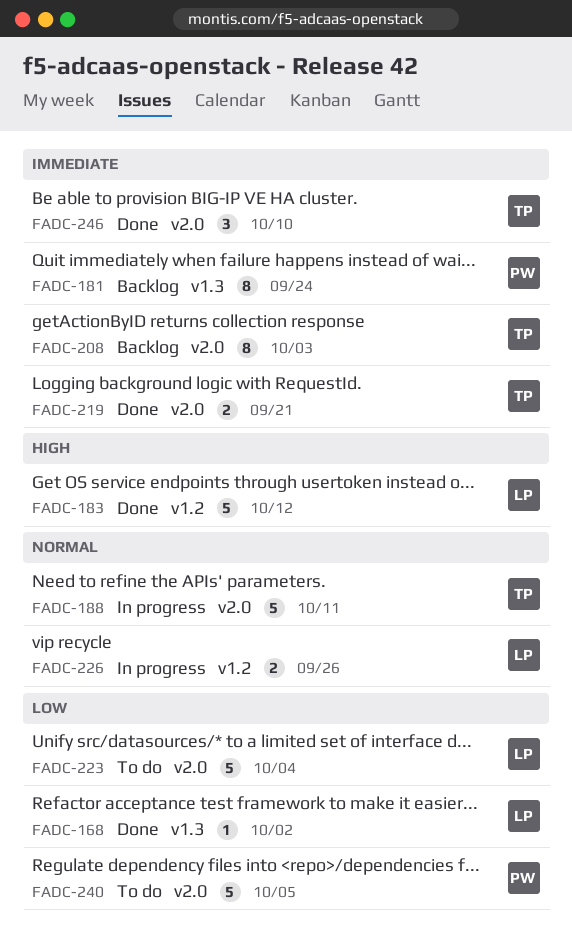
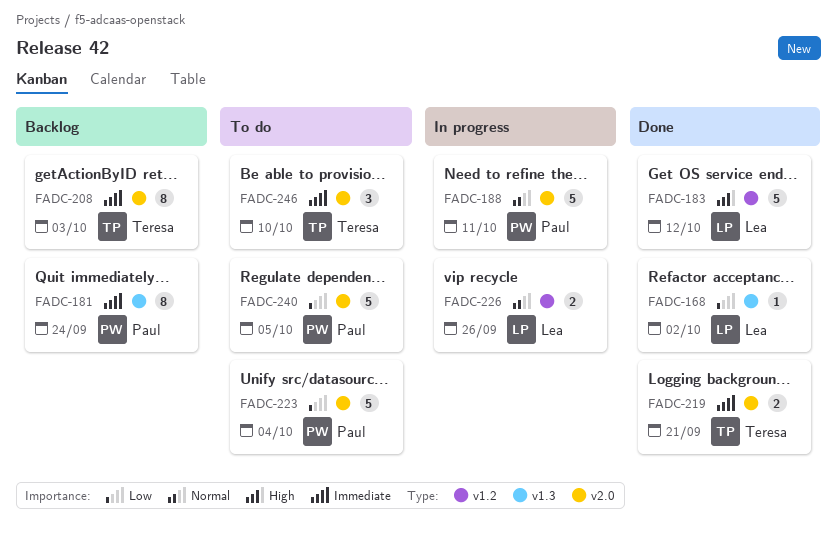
FADC-188, owner: Teresa -> Paul
FADC-223, owner: Lea -> Paul
FADC-246, status: Done -> To do

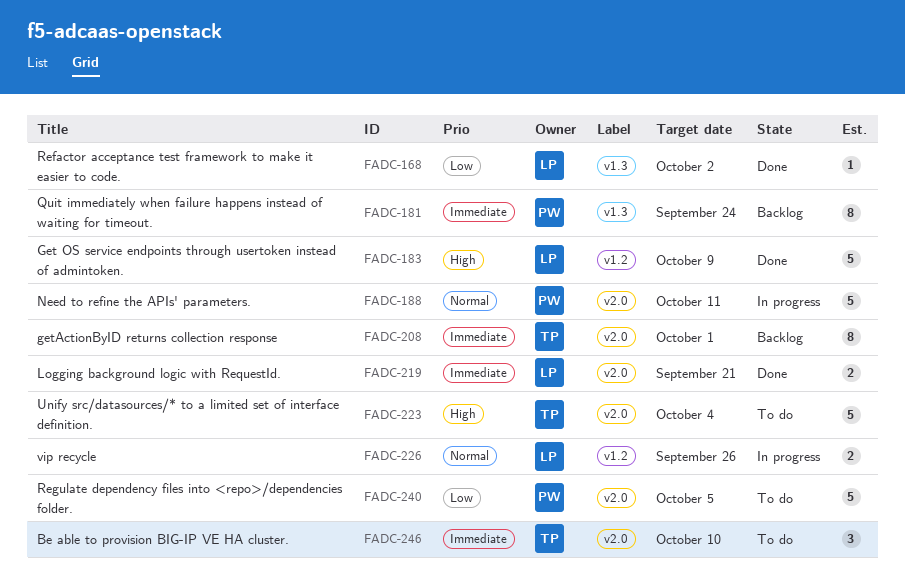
FADC-183, due: Oct 12 -> Oct 9
FADC-208, due: Oct 3 -> Oct 1
FADC-219, owner: Teresa -> Lea
FADC-223, owner: Paul -> Teresa
FADC-223, priority: Low -> High

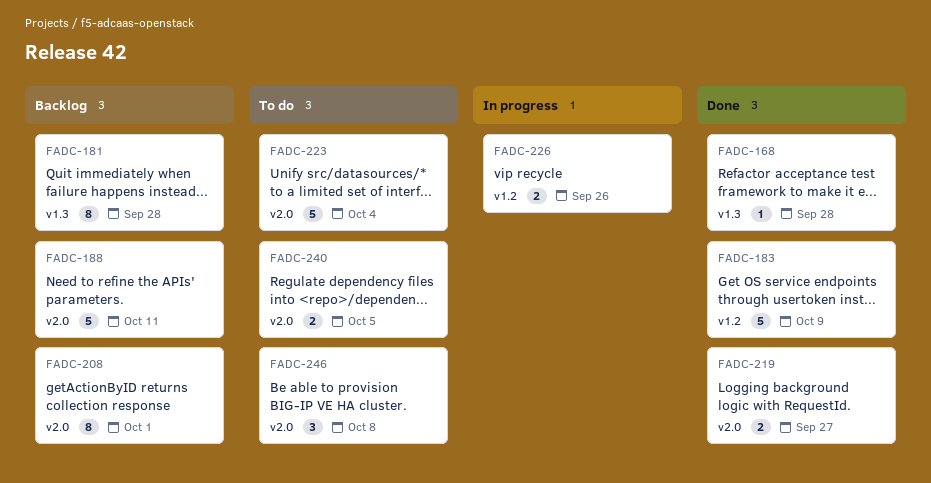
FADC-168, due: Oct 2 -> Sep 28
FADC-181, due: Sep 24 -> Sep 28
FADC-188, status: In progress -> Backlog
FADC-219, due: Sep 21 -> Sep 27
FADC-240, estimate: 5 -> 2
FADC-246, due: Oct 10 -> Oct 8

